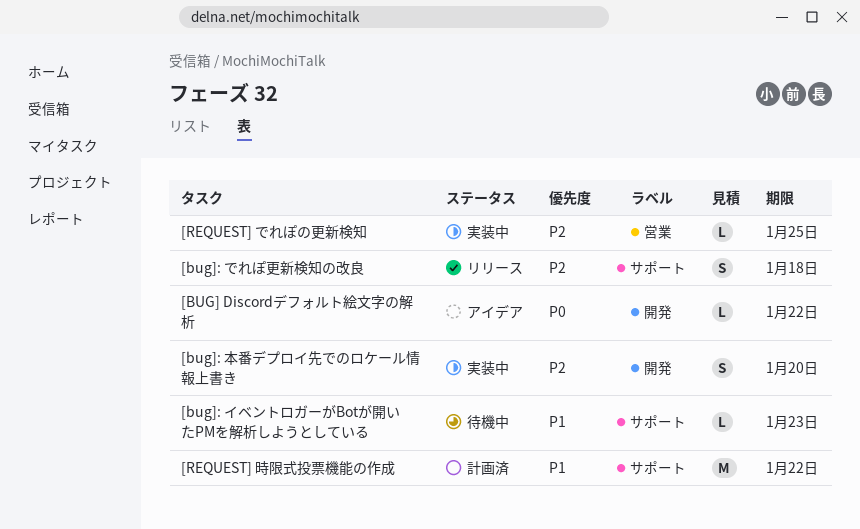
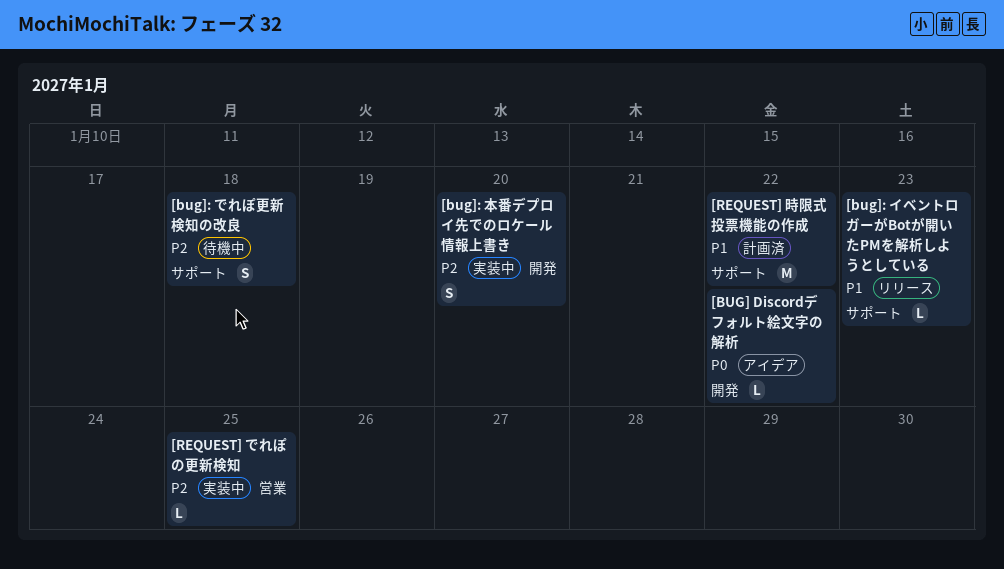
[bug]: でれぽ更新検知の改良, status: リリース -> 待機中
[bug]: イベントロガーがBotが開いたPMを解析しようとしている, status: 待機中 -> リリース

